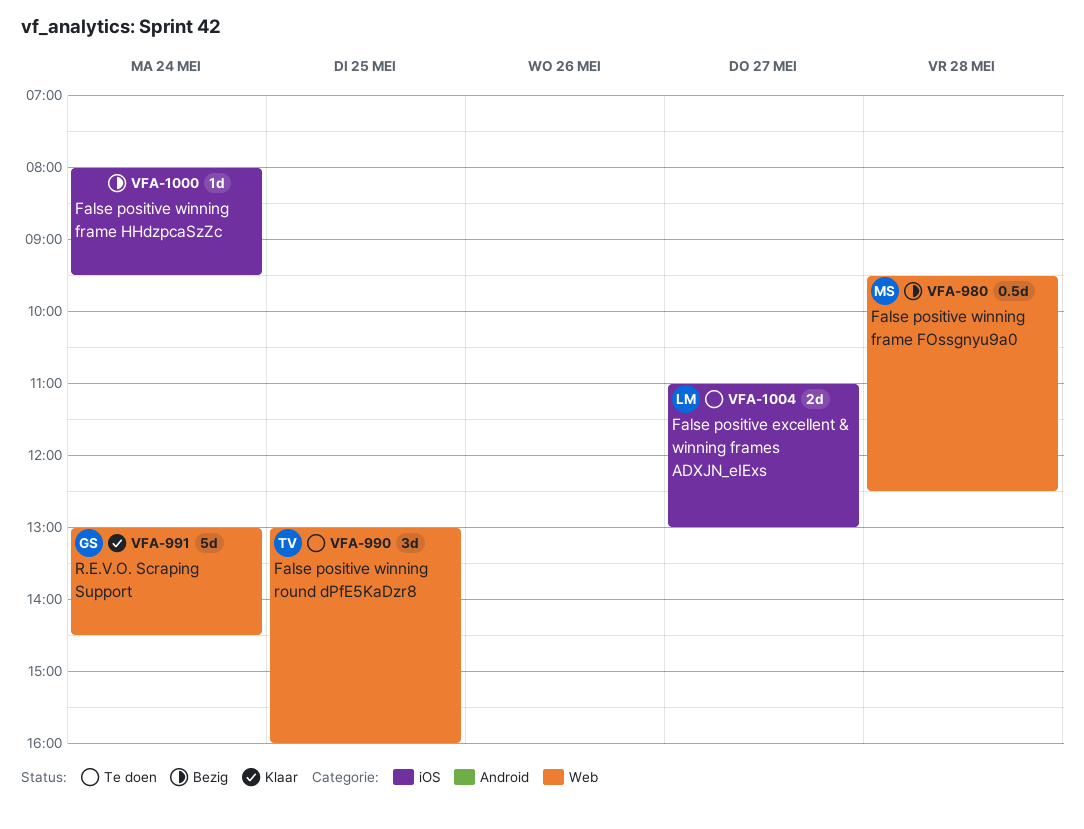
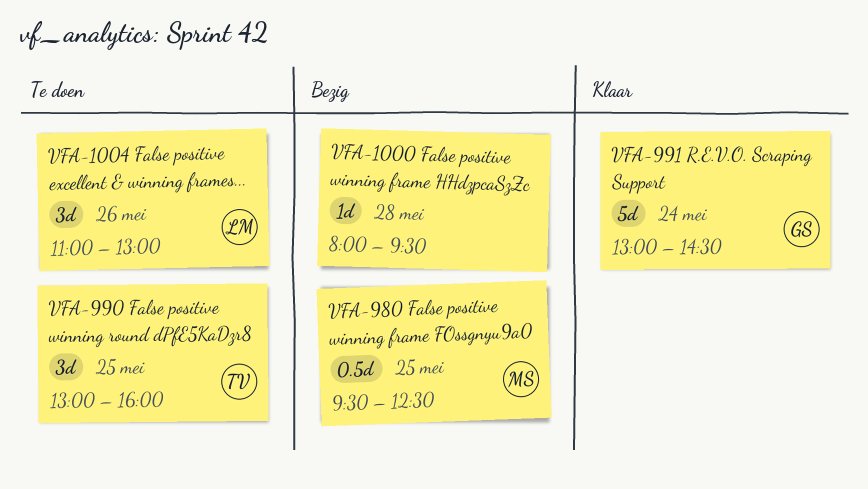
VFA-980, day: May 28 -> May 25
VFA-1000, day: May 24 -> May 28
VFA-1004, estimate: 2d -> 3d
VFA-1004, day: May 27 -> May 26

